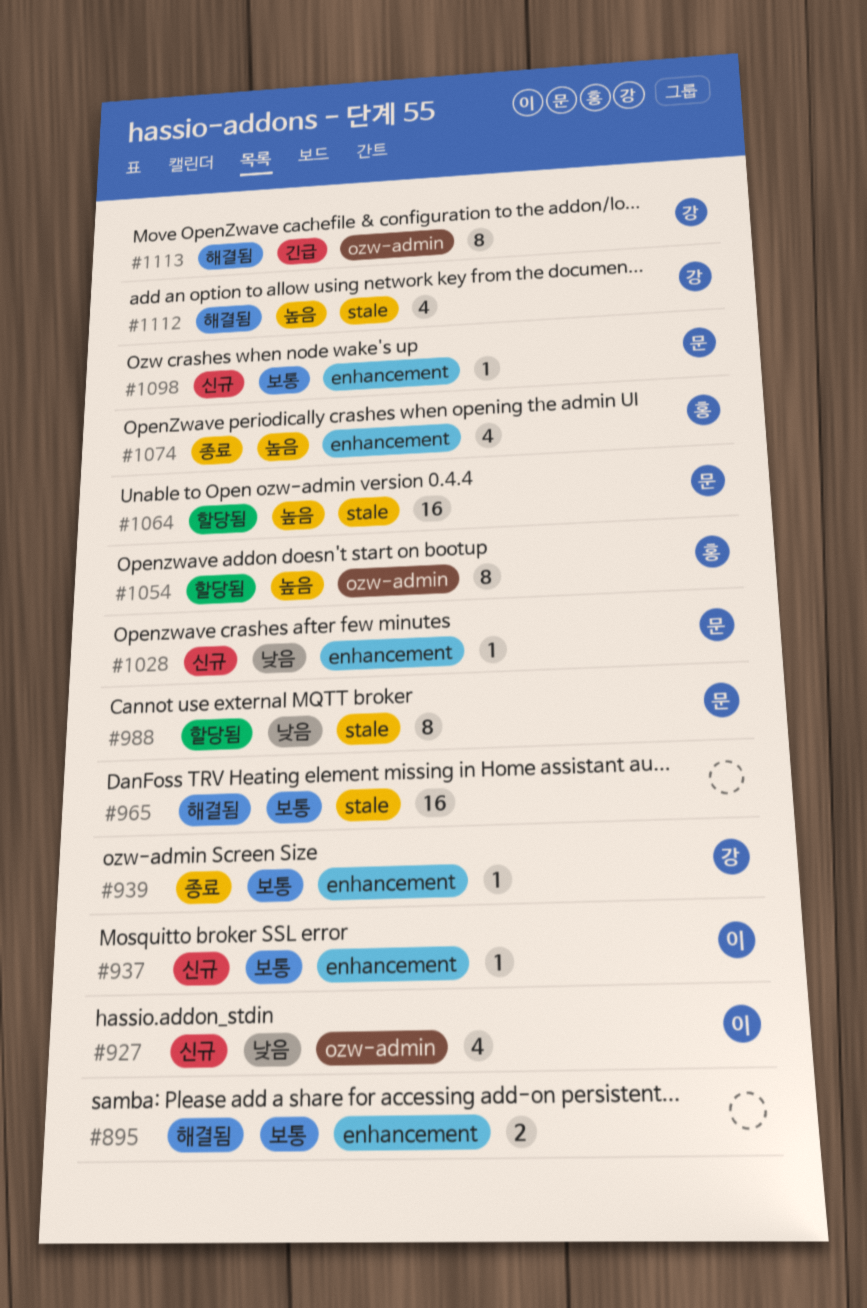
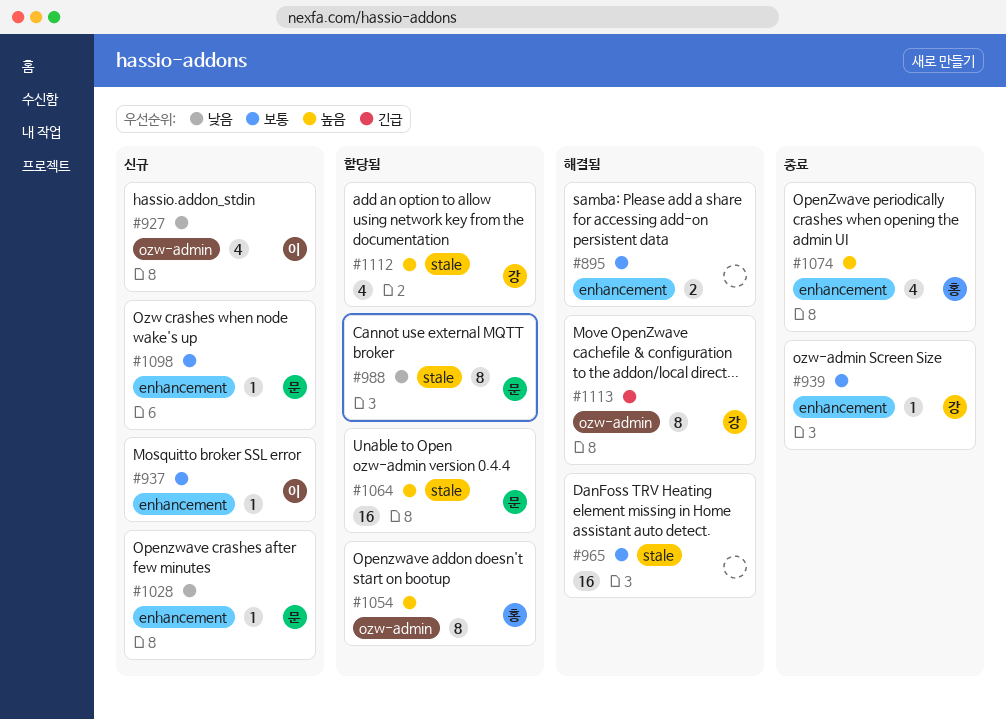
#1112, status: 해결됨 -> 할당됨

